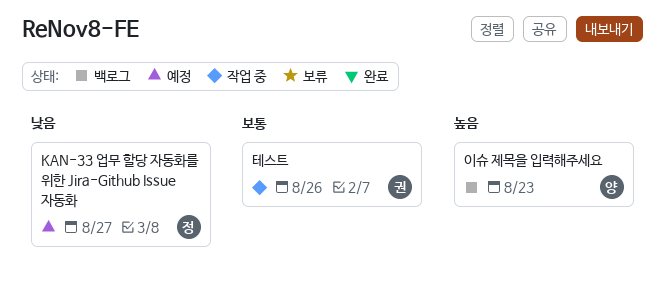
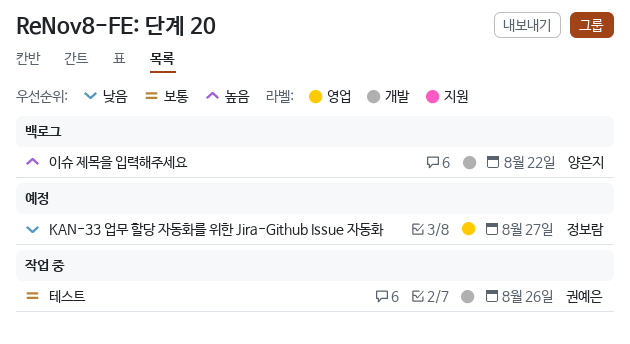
이슈 제목을 입력해주세요, due: Aug 23 -> Aug 22

